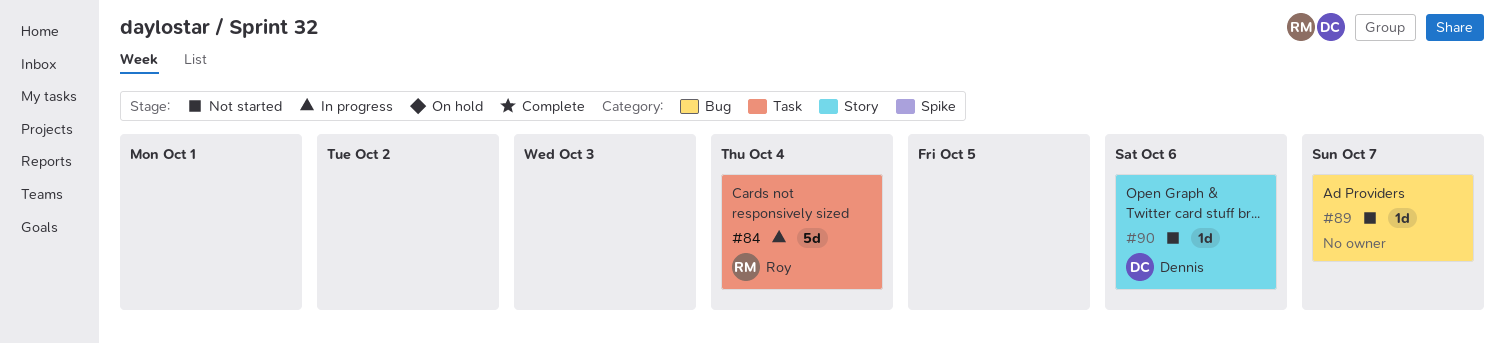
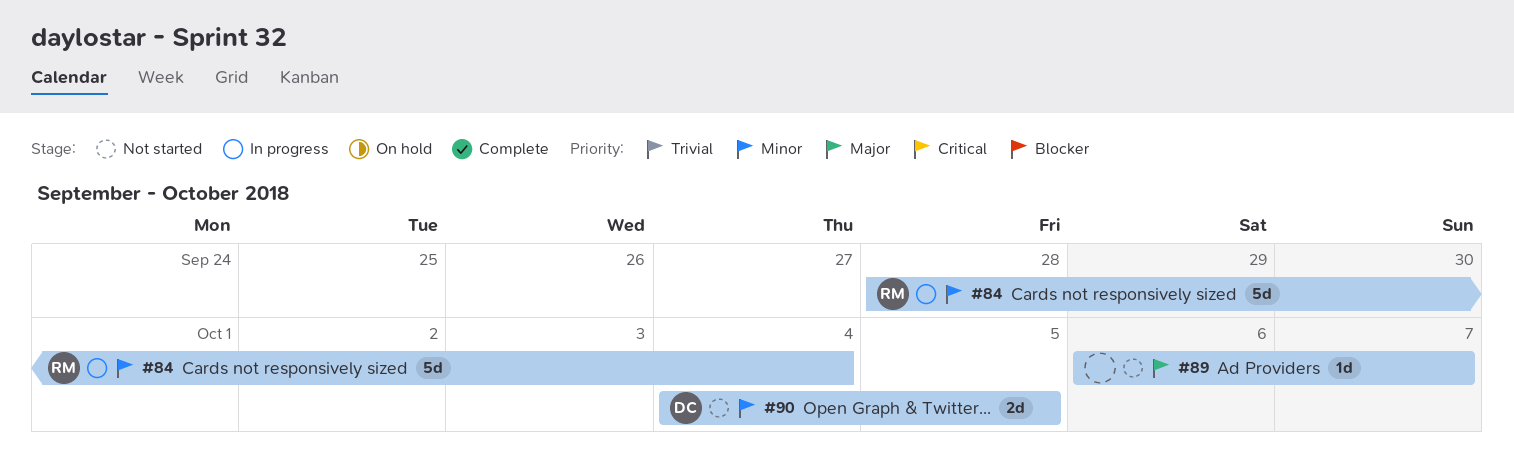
#90, estimate: 1d -> 2d
#90, due: Oct 6 -> Oct 5

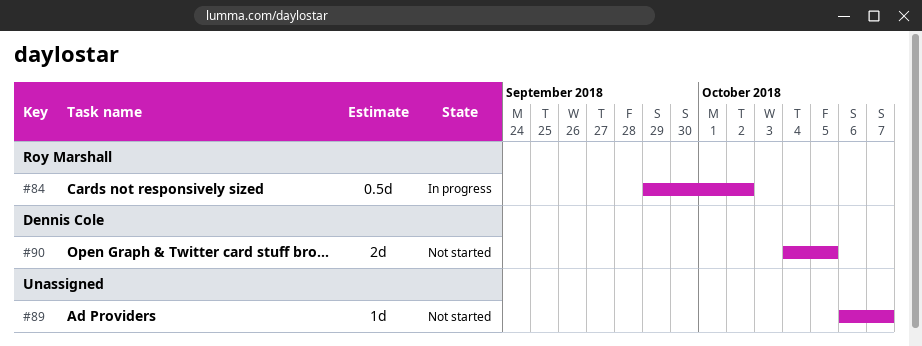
#84, estimate: 5d -> 0.5d
#84, start: Sep 28 -> Sep 29
#84, due: Oct 4 -> Oct 2

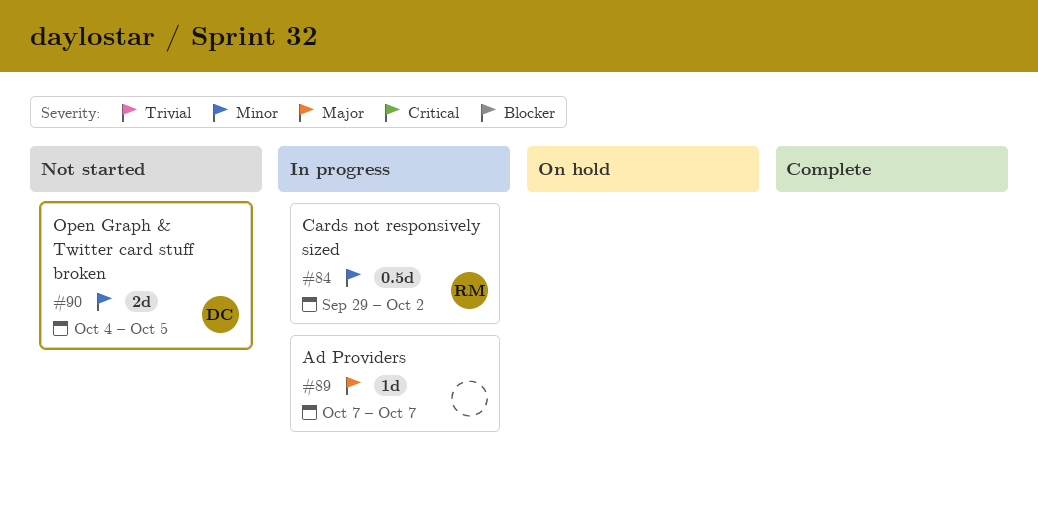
#89, status: Not started -> In progress
#89, start: Oct 6 -> Oct 7

